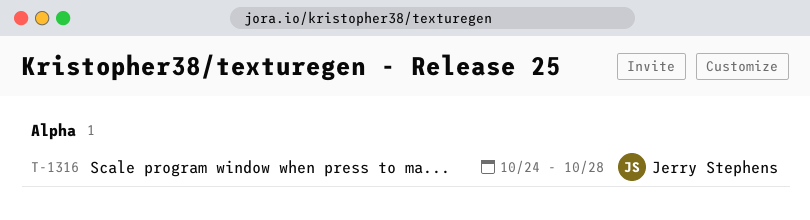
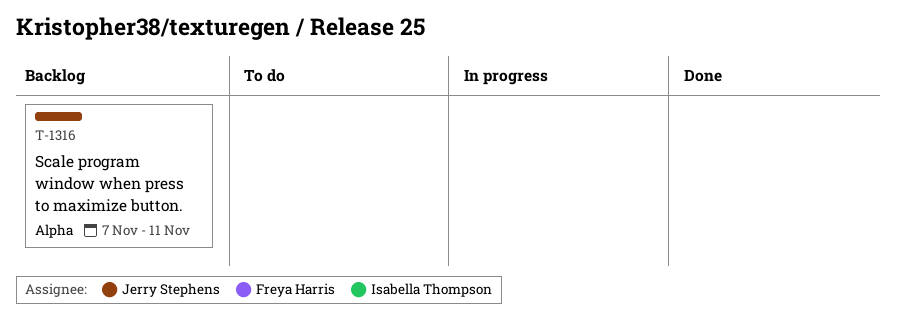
T-1316, start: Oct 24 -> Nov 7
T-1316, due: Oct 28 -> Nov 11

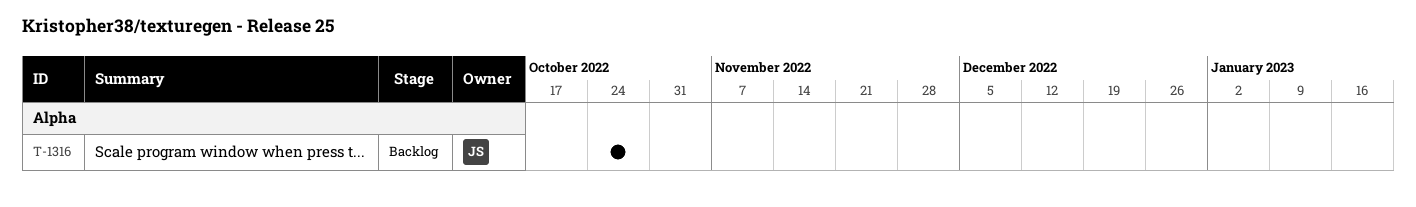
T-1316, start: Nov 7 -> Oct 24
T-1316, due: Nov 11 -> Oct 28

